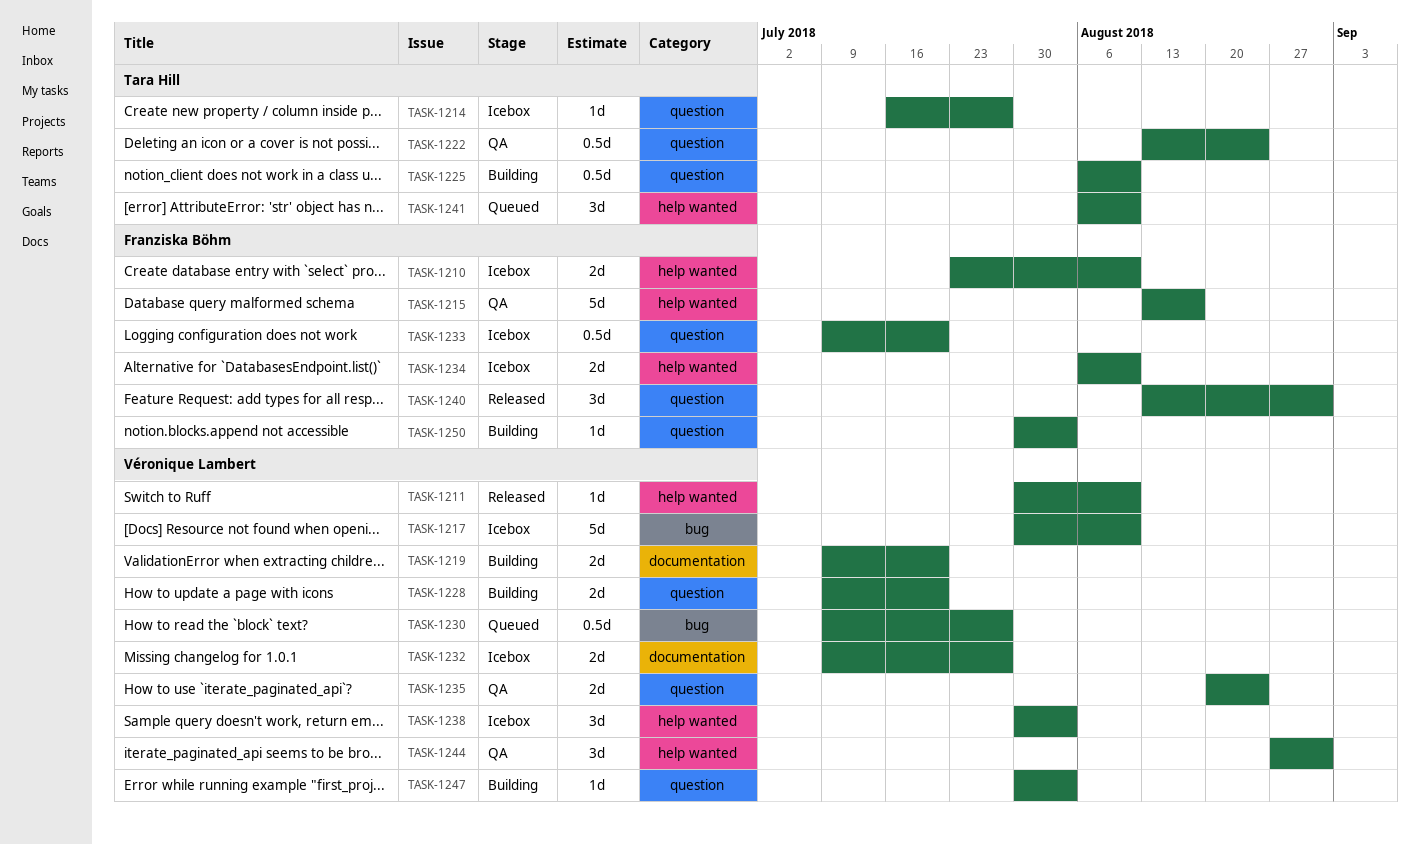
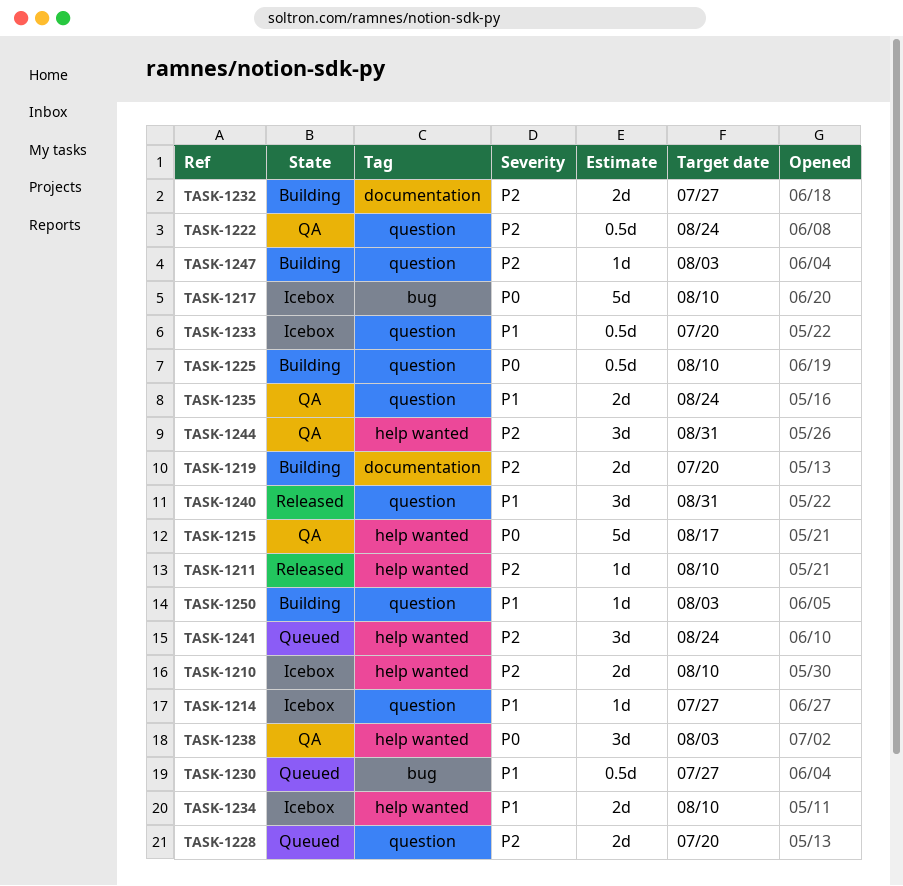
TASK-1228, status: Building -> Queued
TASK-1232, status: Icebox -> Building
TASK-1238, status: Icebox -> QA
TASK-1241, due: Aug 10 -> Aug 24

